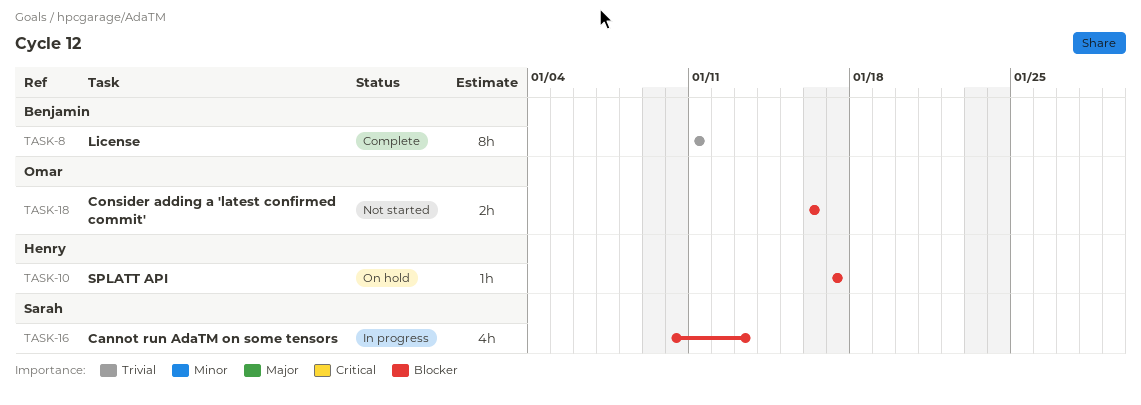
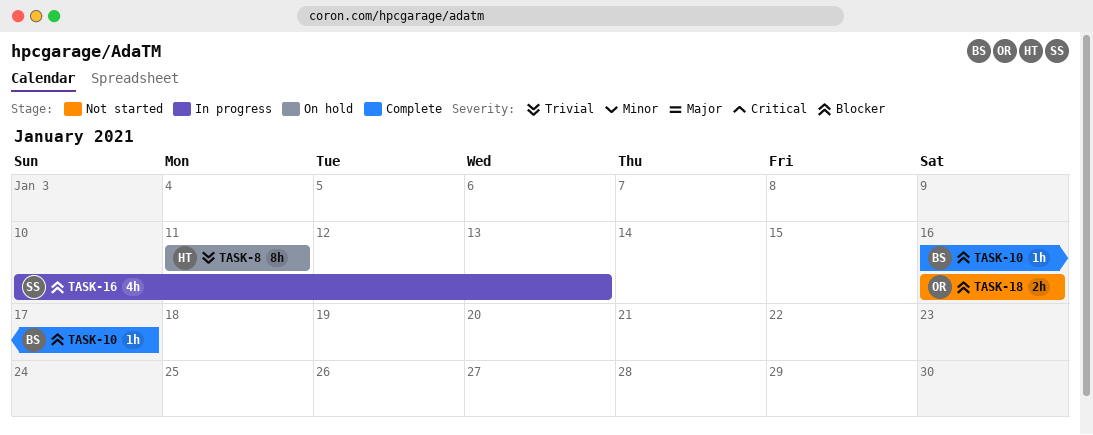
TASK-8, status: Complete -> On hold
TASK-8, owner: Benjamin -> Henry
TASK-10, status: On hold -> Complete
TASK-10, owner: Henry -> Benjamin
TASK-10, start: Jan 17 -> Jan 16

